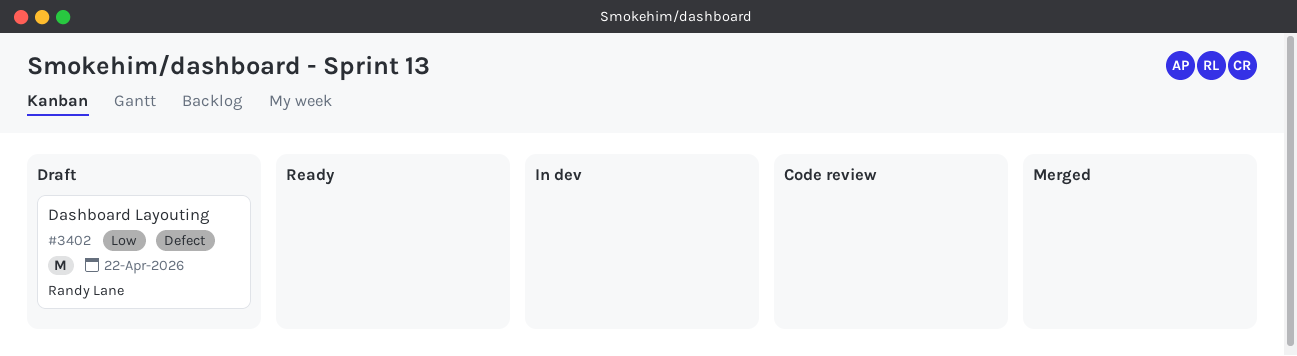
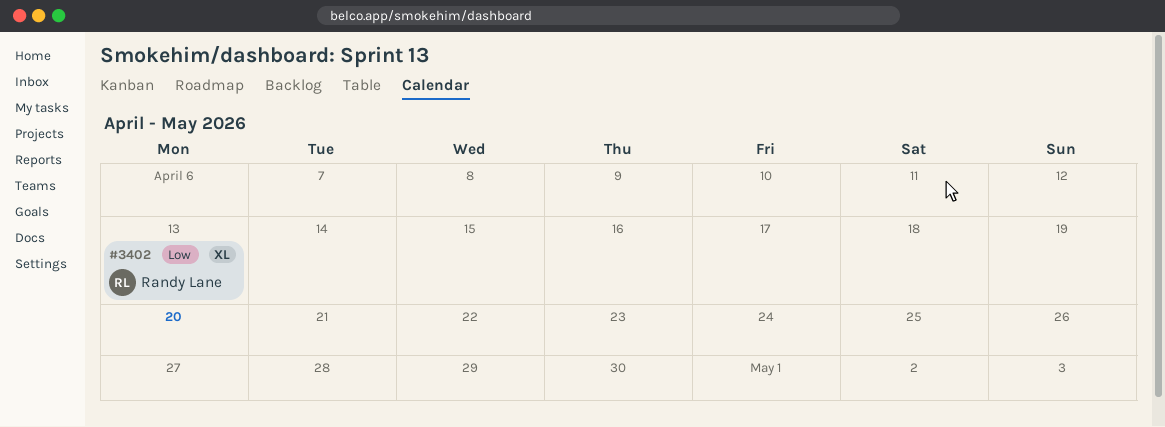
#3402, estimate: M -> XL
#3402, due: Apr 22 -> Apr 13

